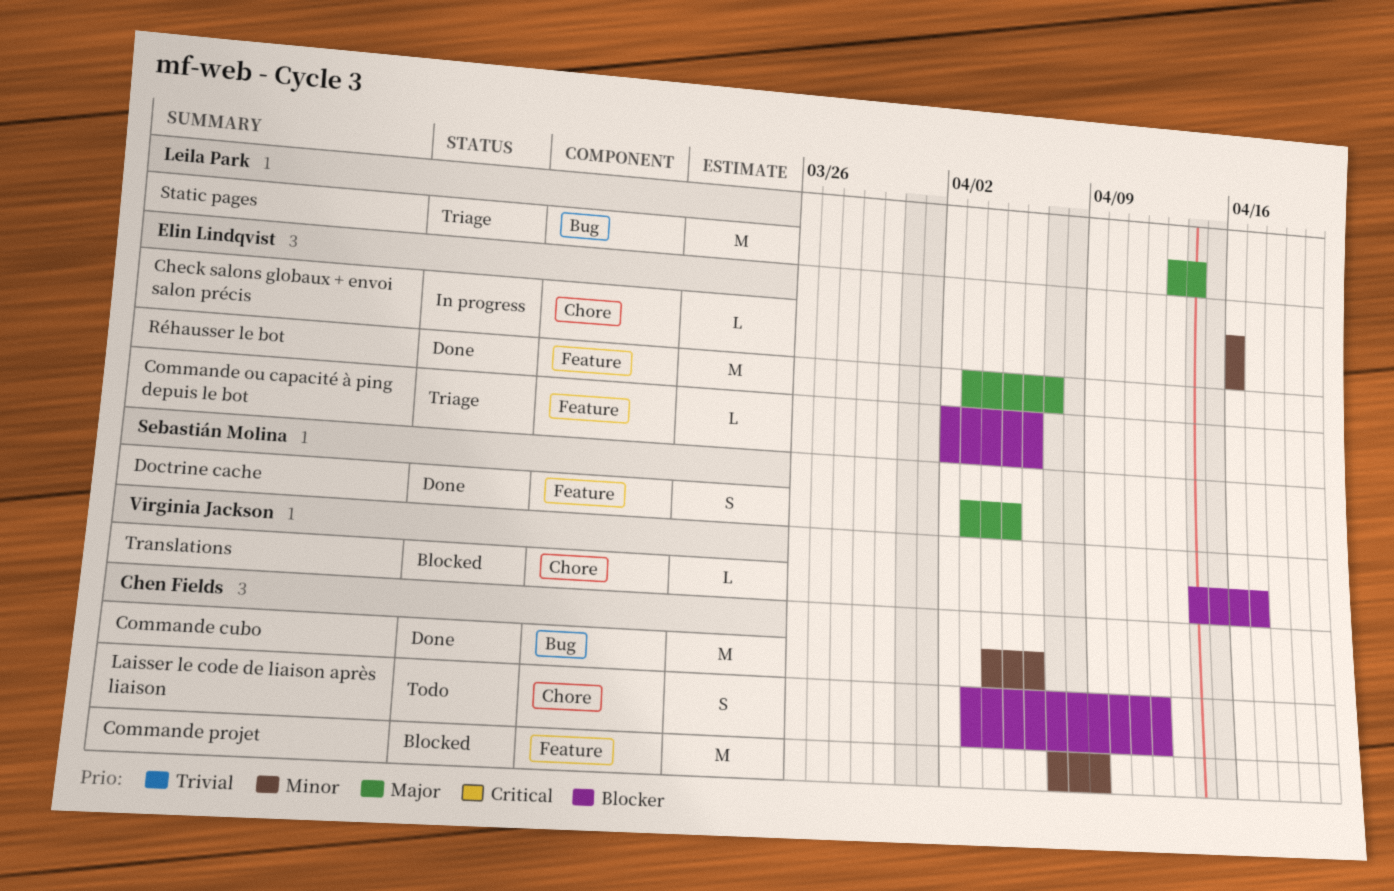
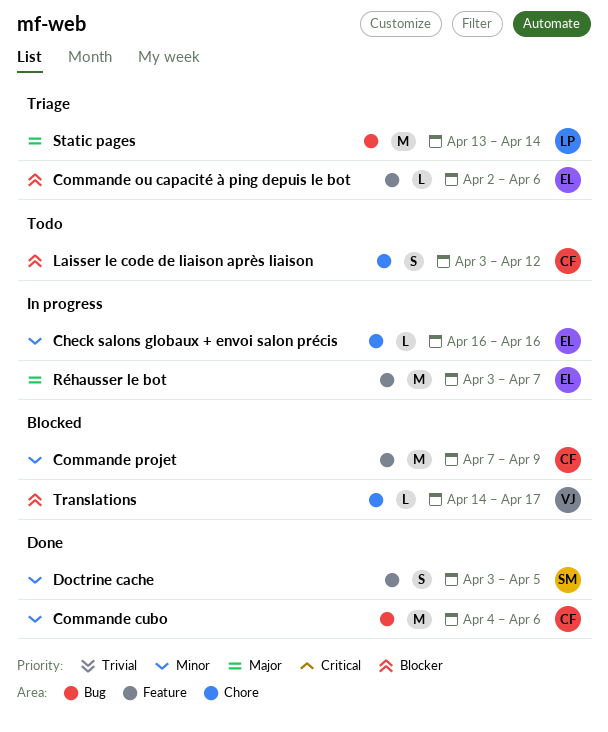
Doctrine cache, priority: Major -> Minor
Réhausser le bot, status: Done -> In progress

